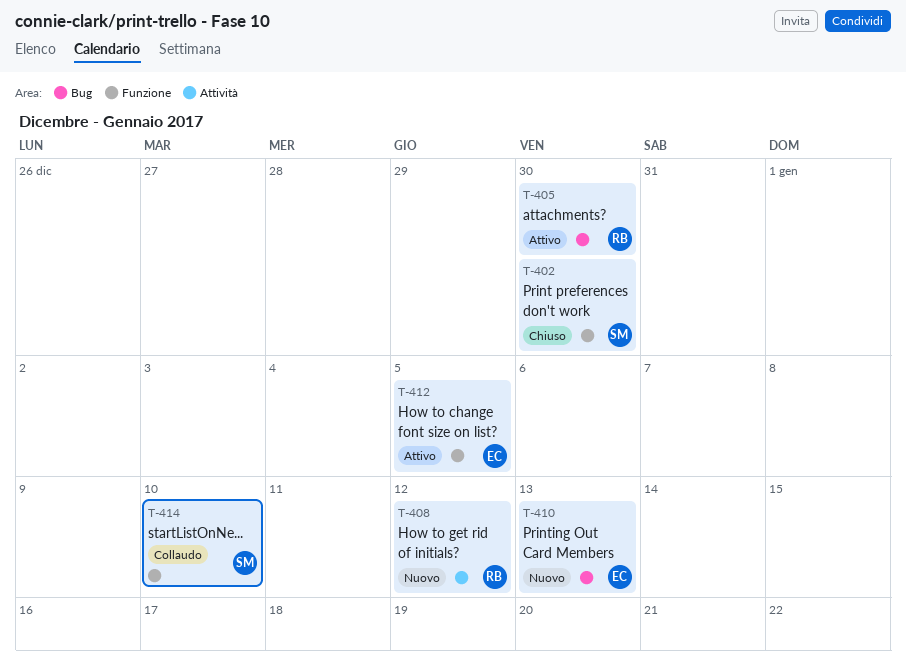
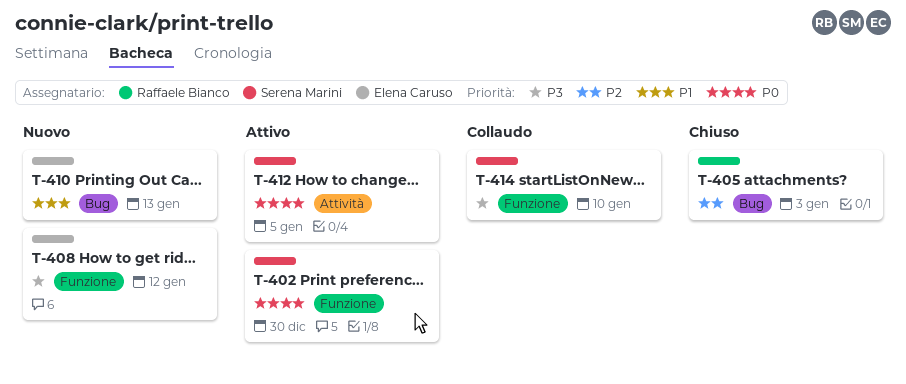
T-402, status: Chiuso -> Attivo
T-405, status: Attivo -> Chiuso
T-405, due: Dec 30 -> Jan 3
T-408, owner: Raffaele Bianco -> Elena Caruso
T-408, label: Attività -> Funzione
T-412, owner: Elena Caruso -> Serena Marini
T-412, label: Funzione -> Attività

